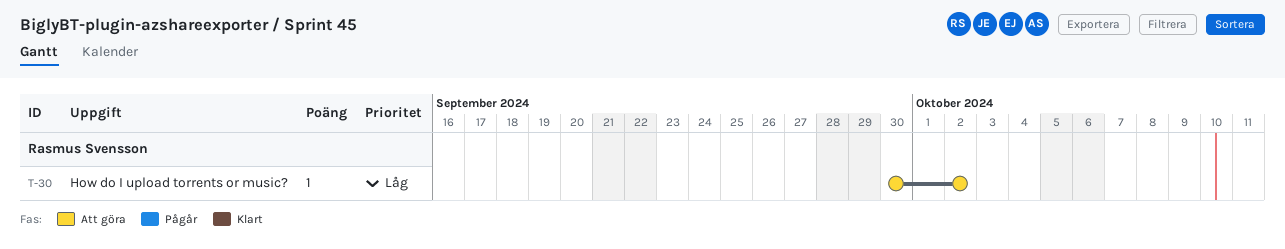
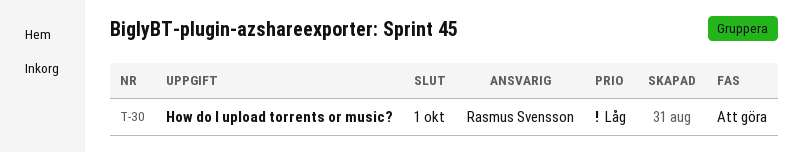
T-30, due: Oct 2 -> Oct 1

